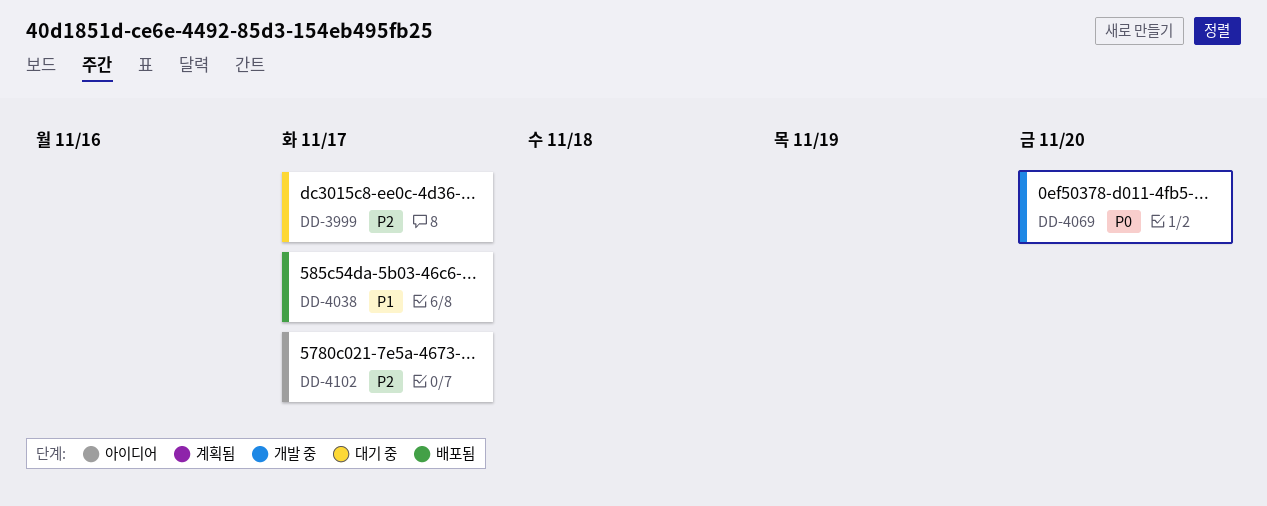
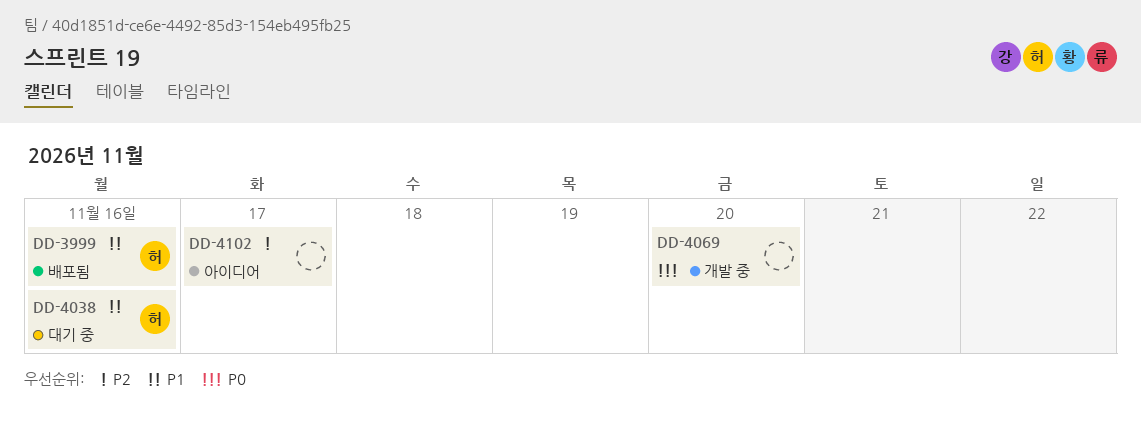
DD-3999, status: 대기 중 -> 배포됨
DD-3999, priority: P2 -> P1
DD-3999, due: Nov 17 -> Nov 16
DD-4038, status: 배포됨 -> 대기 중
DD-4038, due: Nov 17 -> Nov 16

